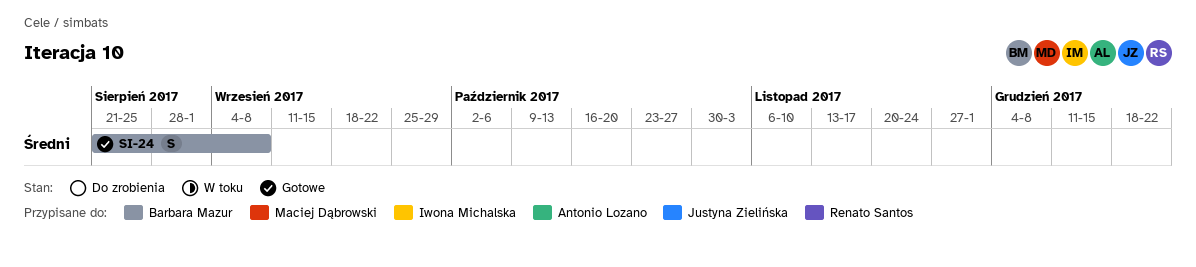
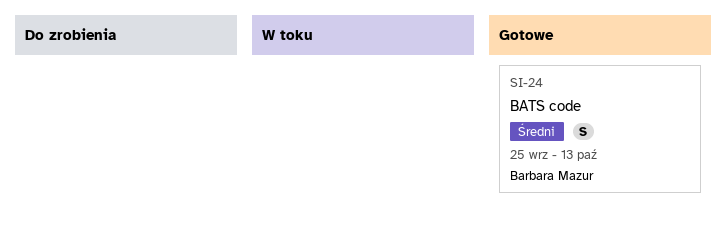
SI-24, start: Aug 21 -> Sep 25
SI-24, due: Sep 8 -> Oct 13

